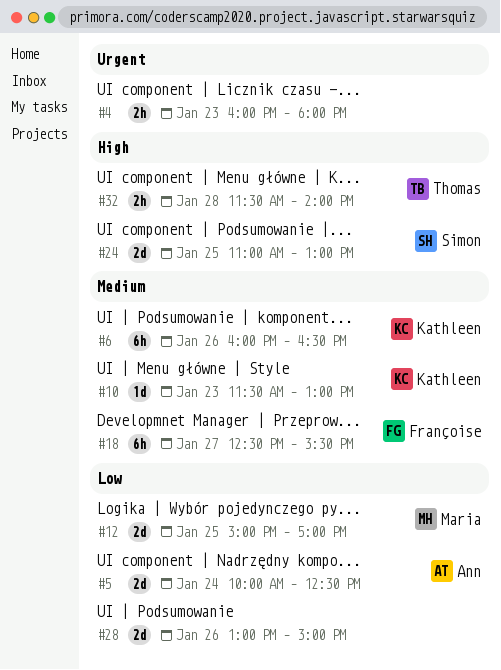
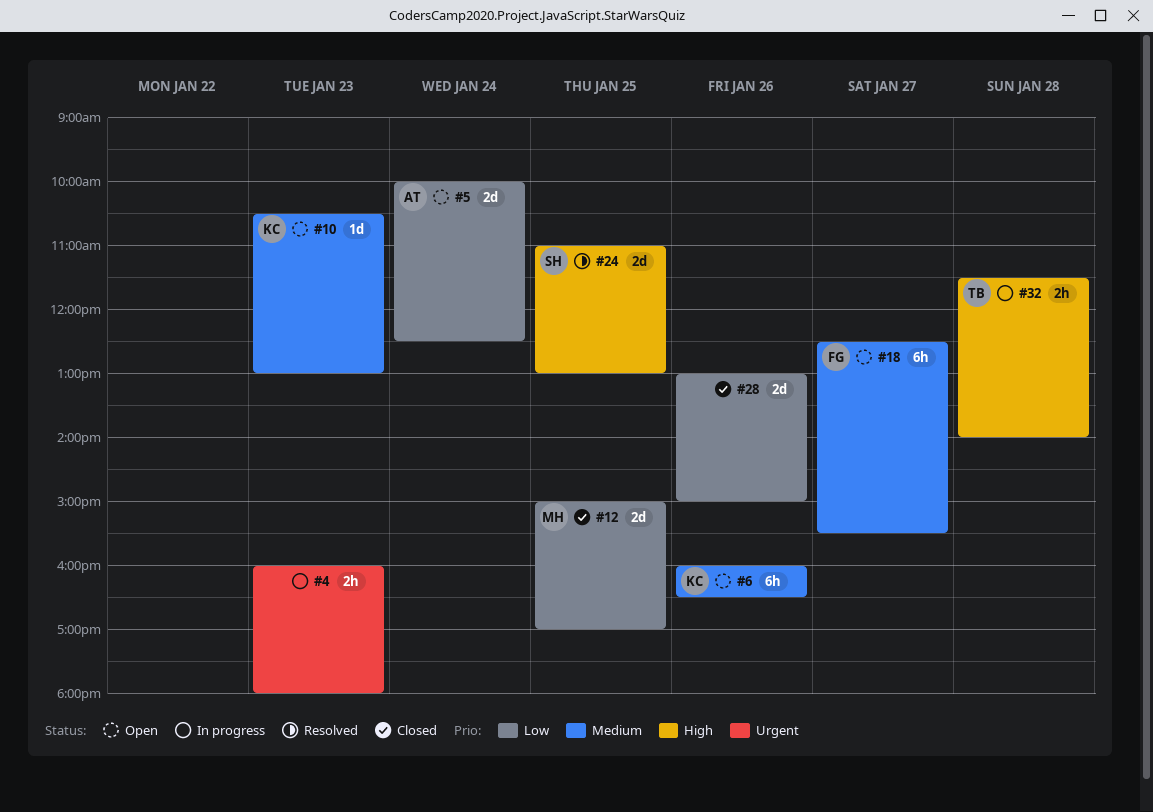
#10, begins: 11:30 -> 10:30

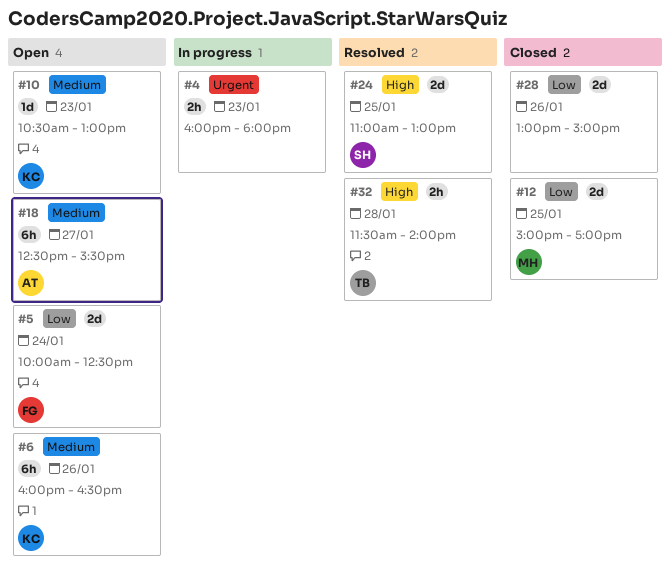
#5, owner: AT -> FG
#18, owner: FG -> AT
#32, status: In progress -> Resolved

